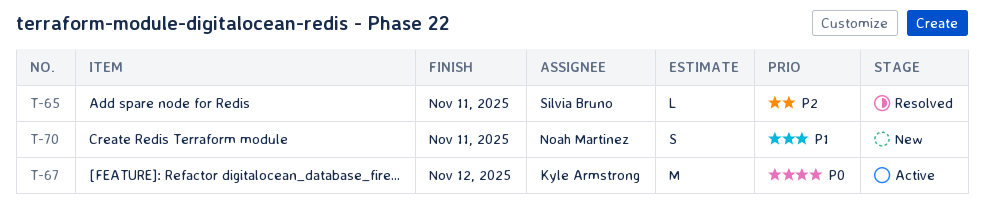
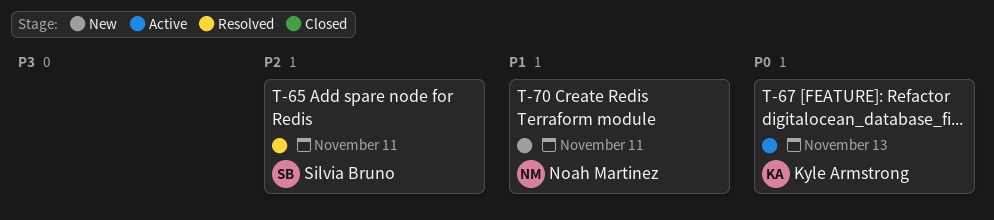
T-67, due: Nov 12 -> Nov 13

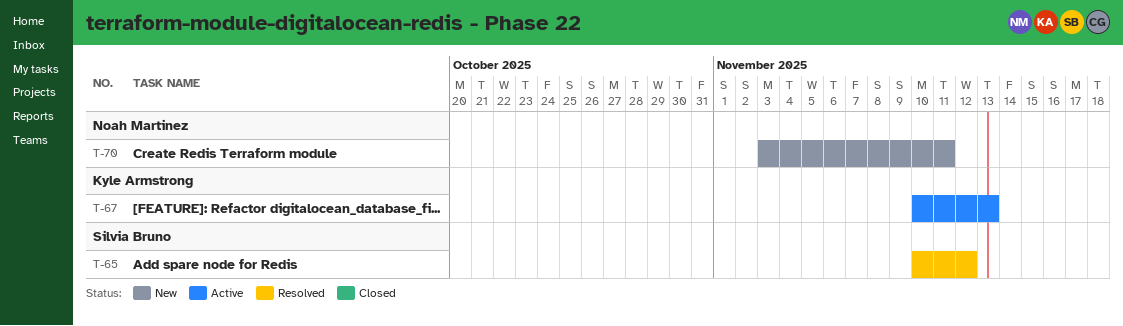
T-65, due: Nov 11 -> Nov 12

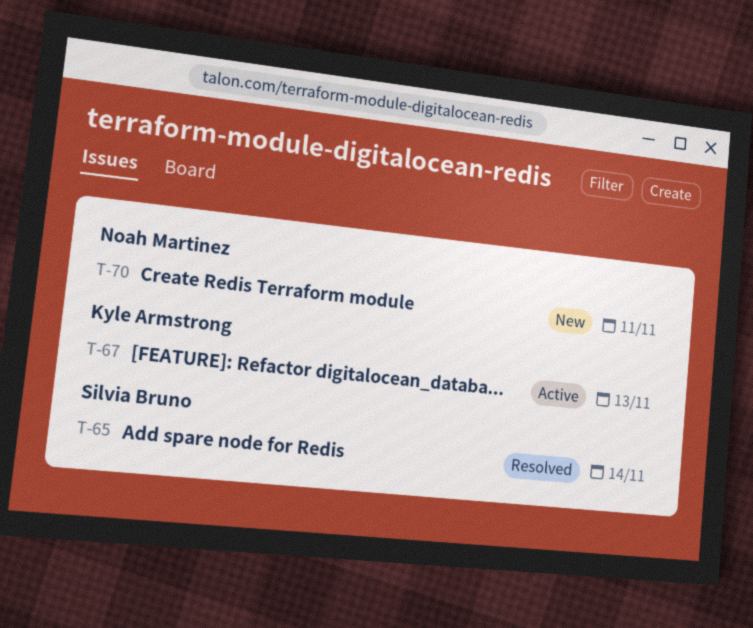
T-65, due: Nov 12 -> Nov 14

